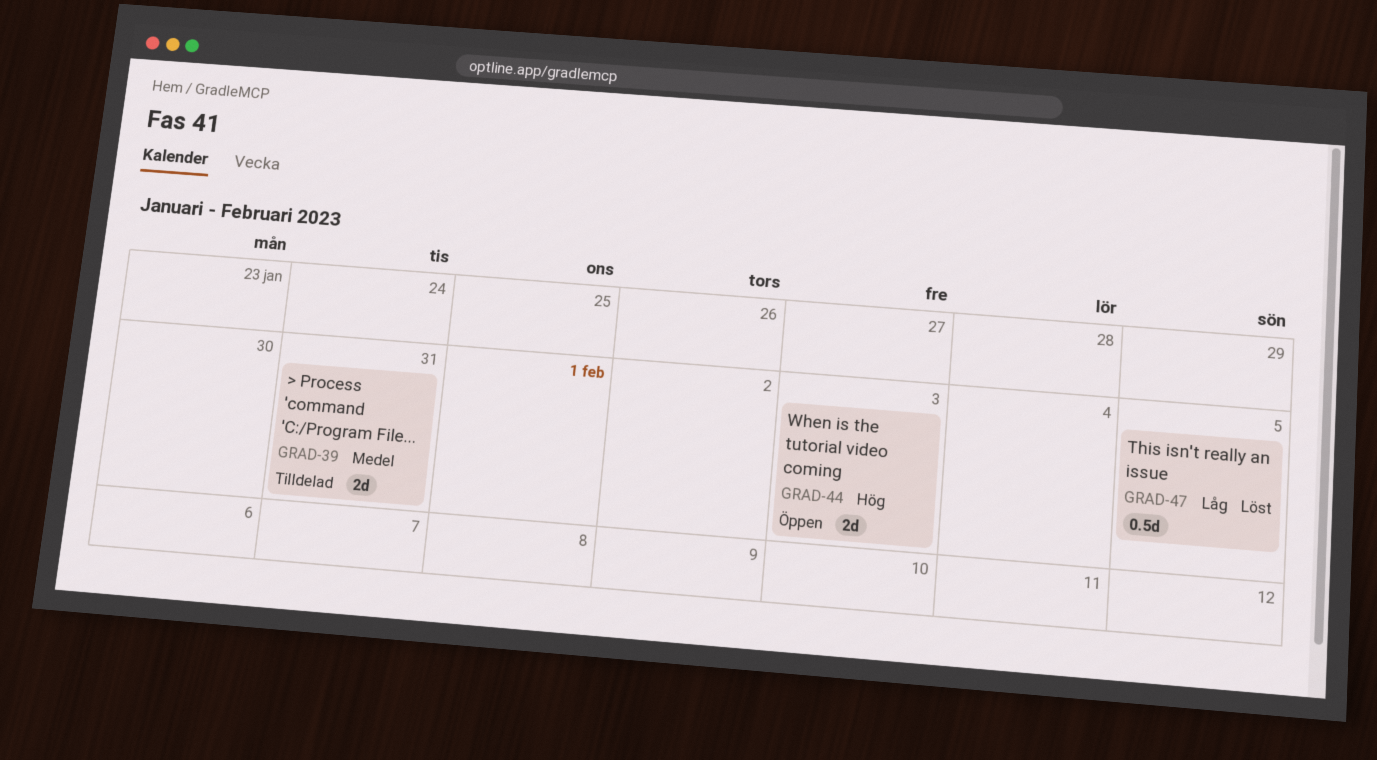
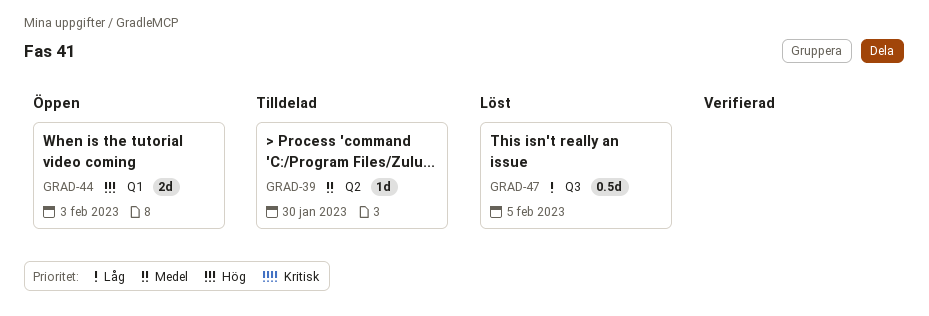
GRAD-39, estimate: 2d -> 1d
GRAD-39, due: Jan 31 -> Jan 30

